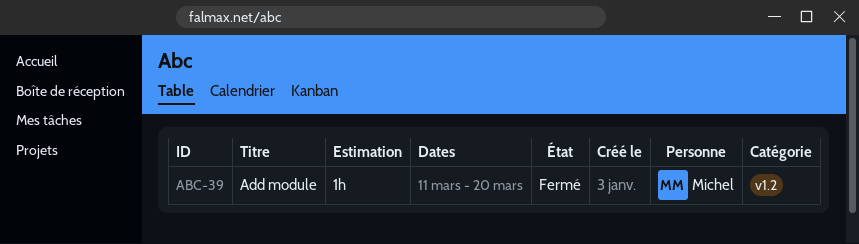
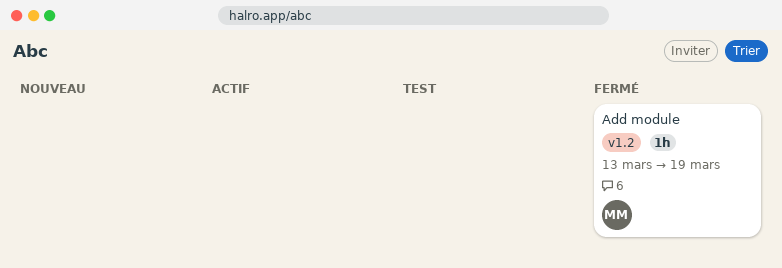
Add module, start: Mar 11 -> Mar 13
Add module, due: Mar 20 -> Mar 19

